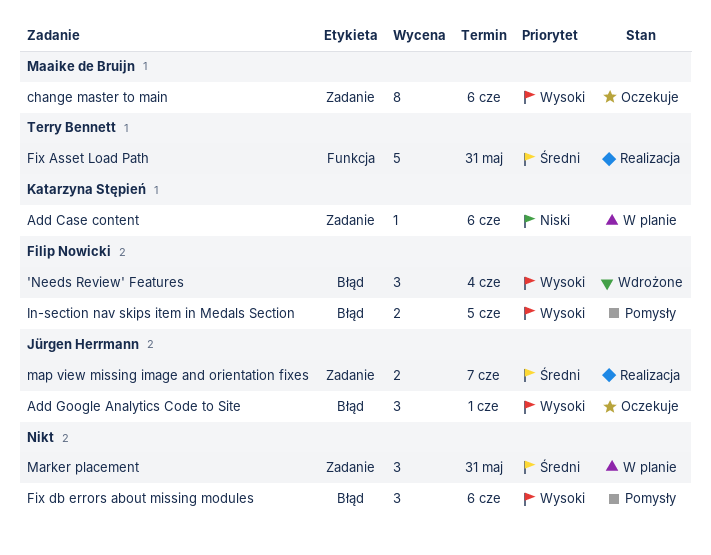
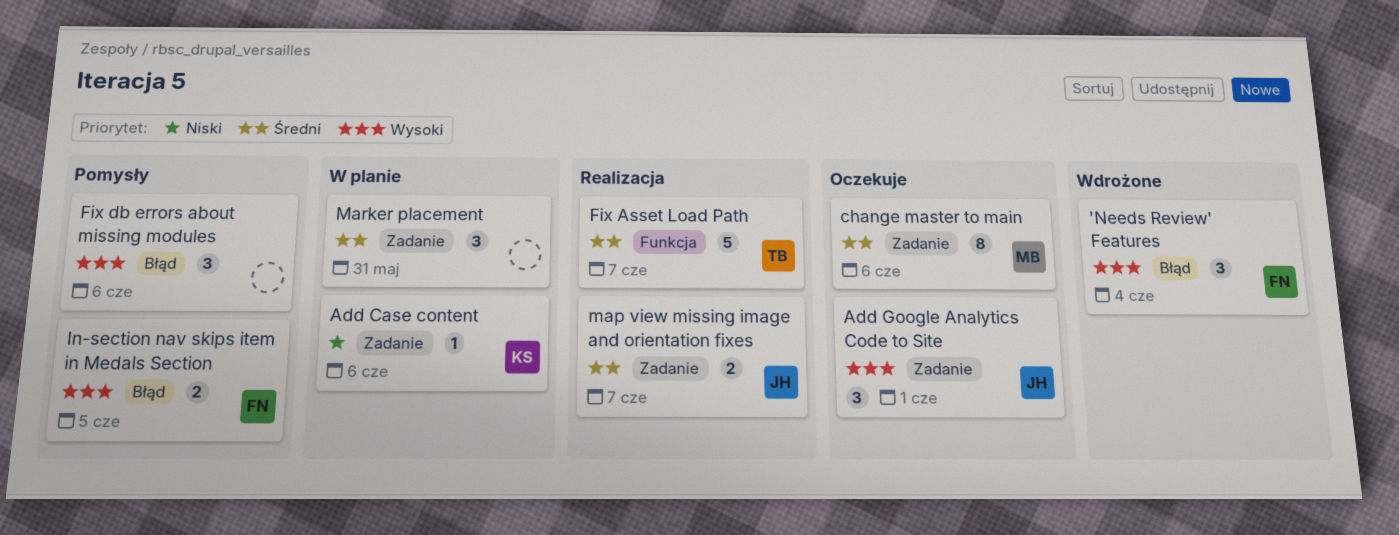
Add Google Analytics Code to Site, label: Błąd -> Zadanie
change master to main, priority: Wysoki -> Średni
Fix Asset Load Path, due: May 31 -> Jun 7

